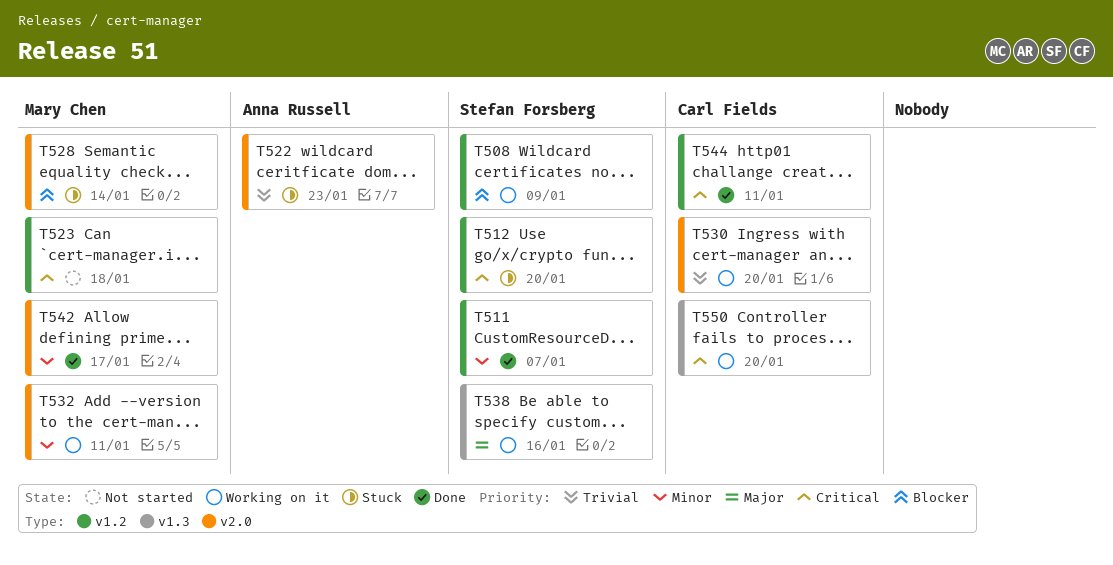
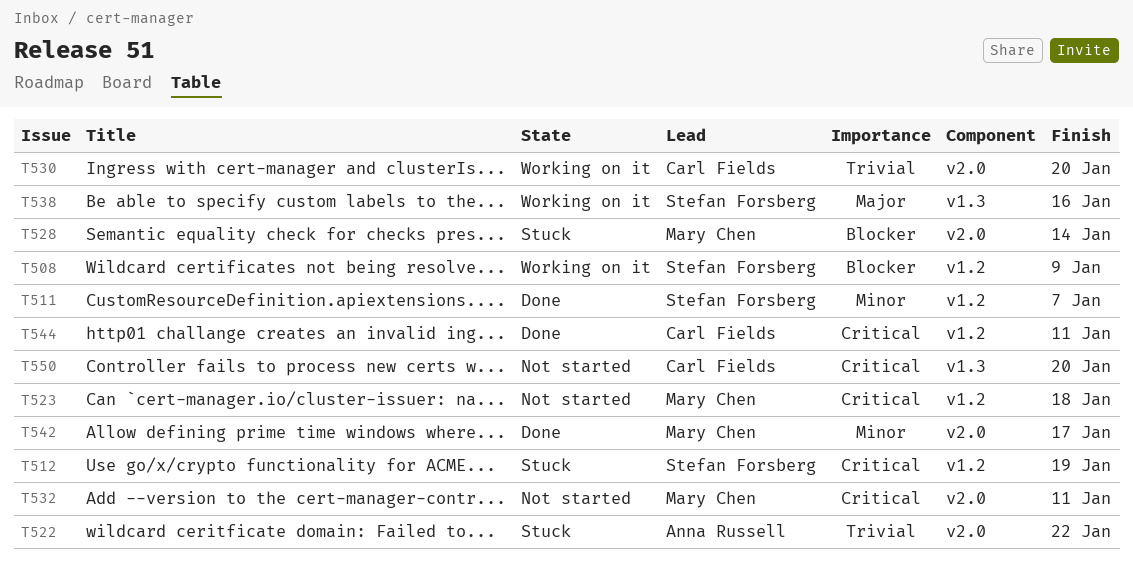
T512, due: Jan 20 -> Jan 19
T522, due: Jan 23 -> Jan 22
T532, status: Working on it -> Not started
T532, priority: Minor -> Critical
T550, status: Working on it -> Not started

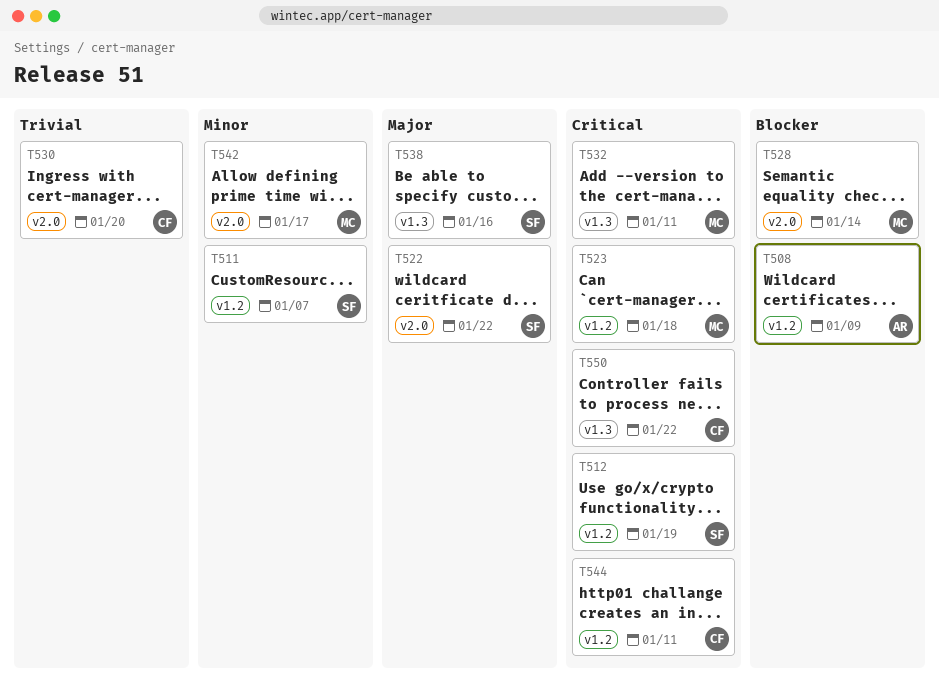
T508, owner: Stefan Forsberg -> Anna Russell
T522, owner: Anna Russell -> Stefan Forsberg
T522, priority: Trivial -> Major
T532, label: v2.0 -> v1.3
T550, due: Jan 20 -> Jan 22

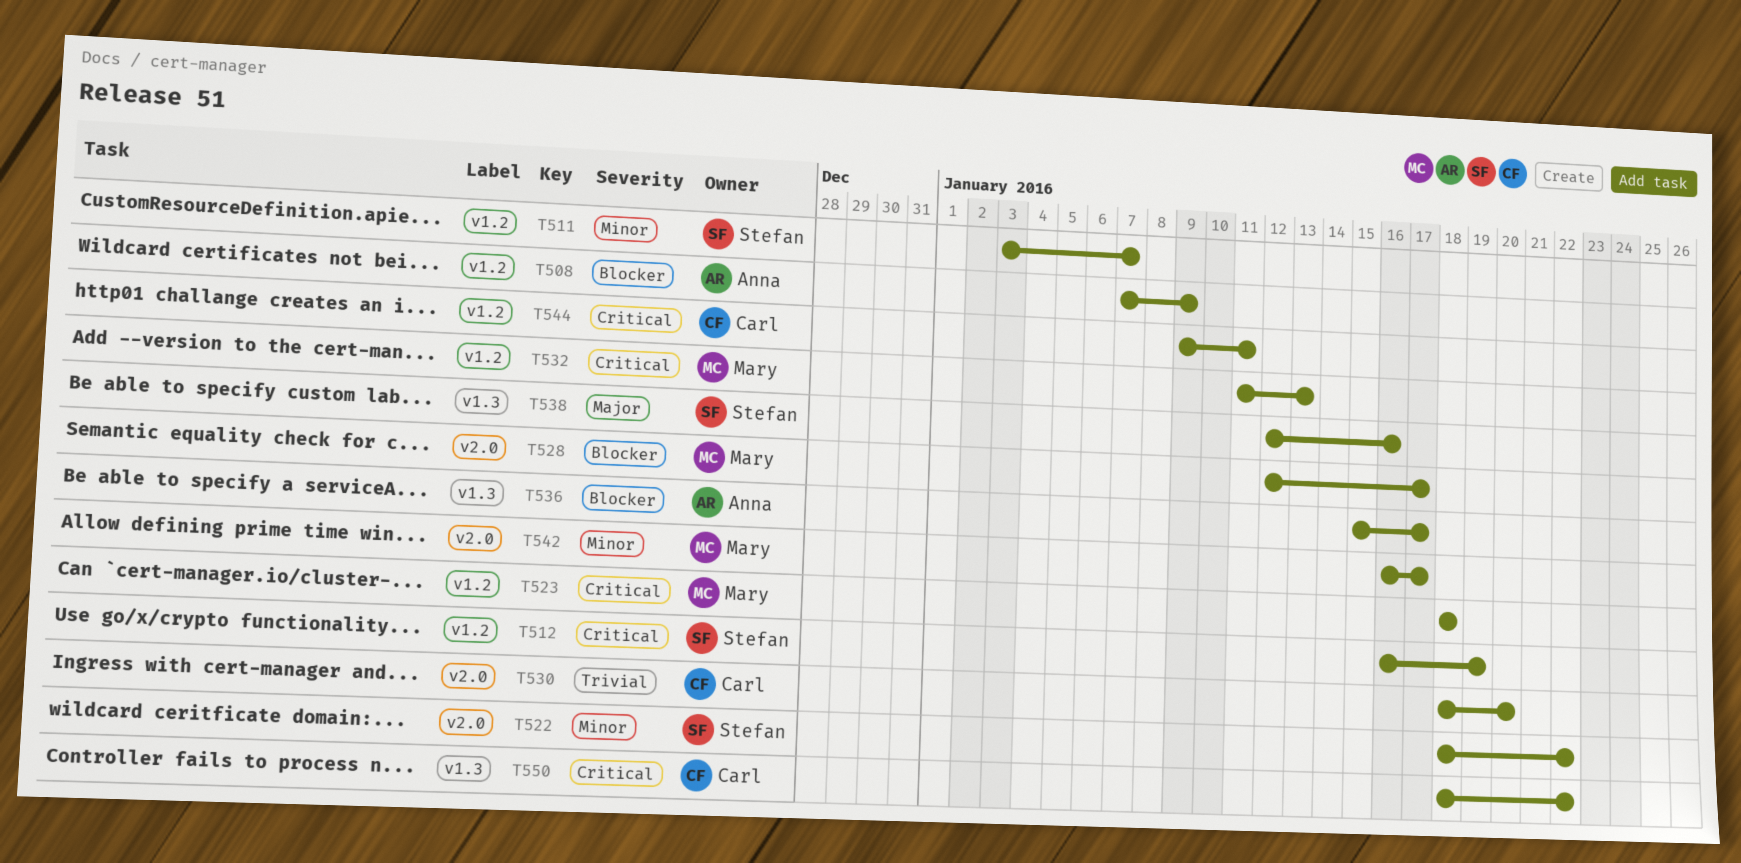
T522, priority: Major -> Minor
T528, due: Jan 14 -> Jan 17
T532, label: v1.3 -> v1.2
T532, due: Jan 11 -> Jan 13
T536: none -> present

